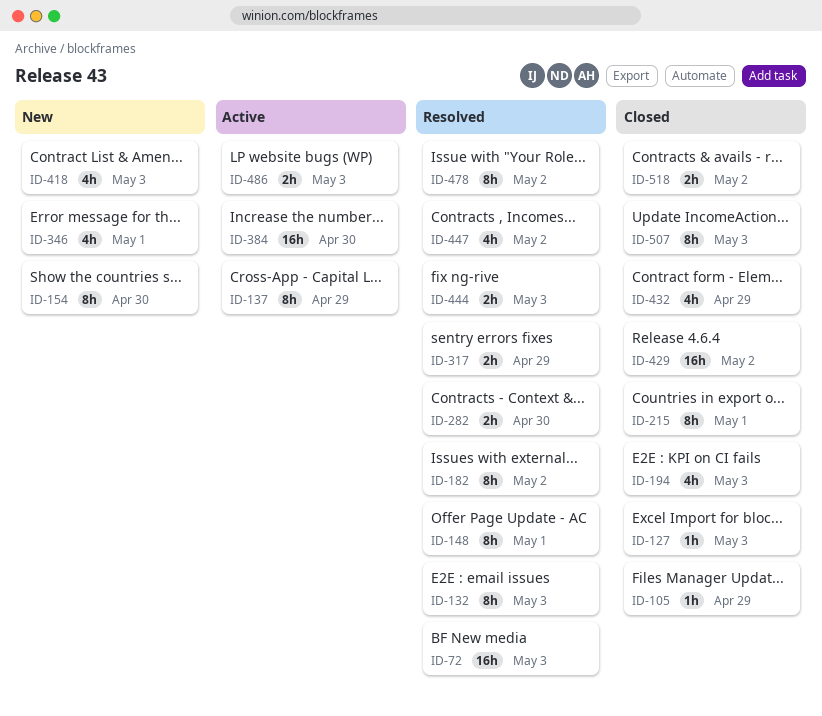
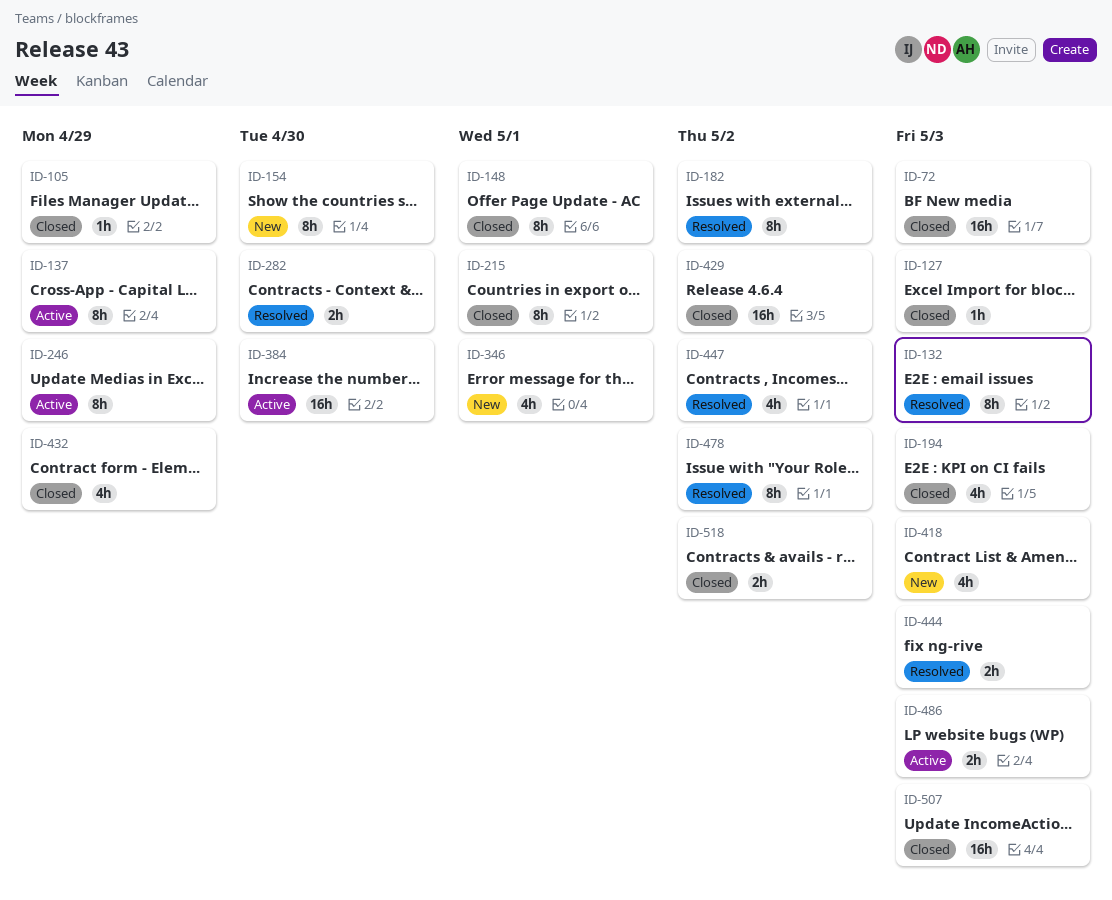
ID-72, status: Resolved -> Closed
ID-148, status: Resolved -> Closed
ID-246: none -> present
ID-317: present -> none
ID-507, estimate: 8h -> 16h

